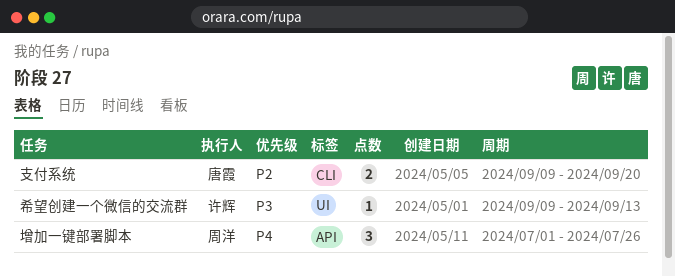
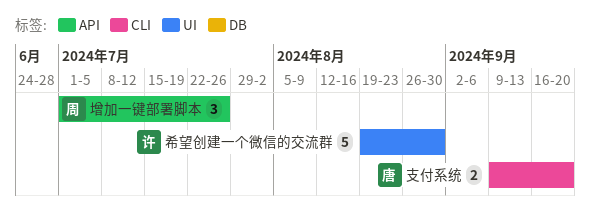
希望创建一个微信的交流群, estimate: 1 -> 5
希望创建一个微信的交流群, start: Sep 9 -> Aug 19
希望创建一个微信的交流群, due: Sep 13 -> Aug 30

